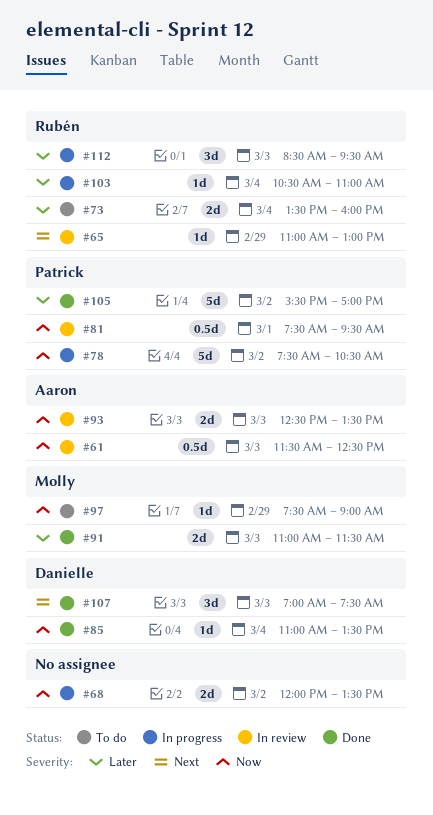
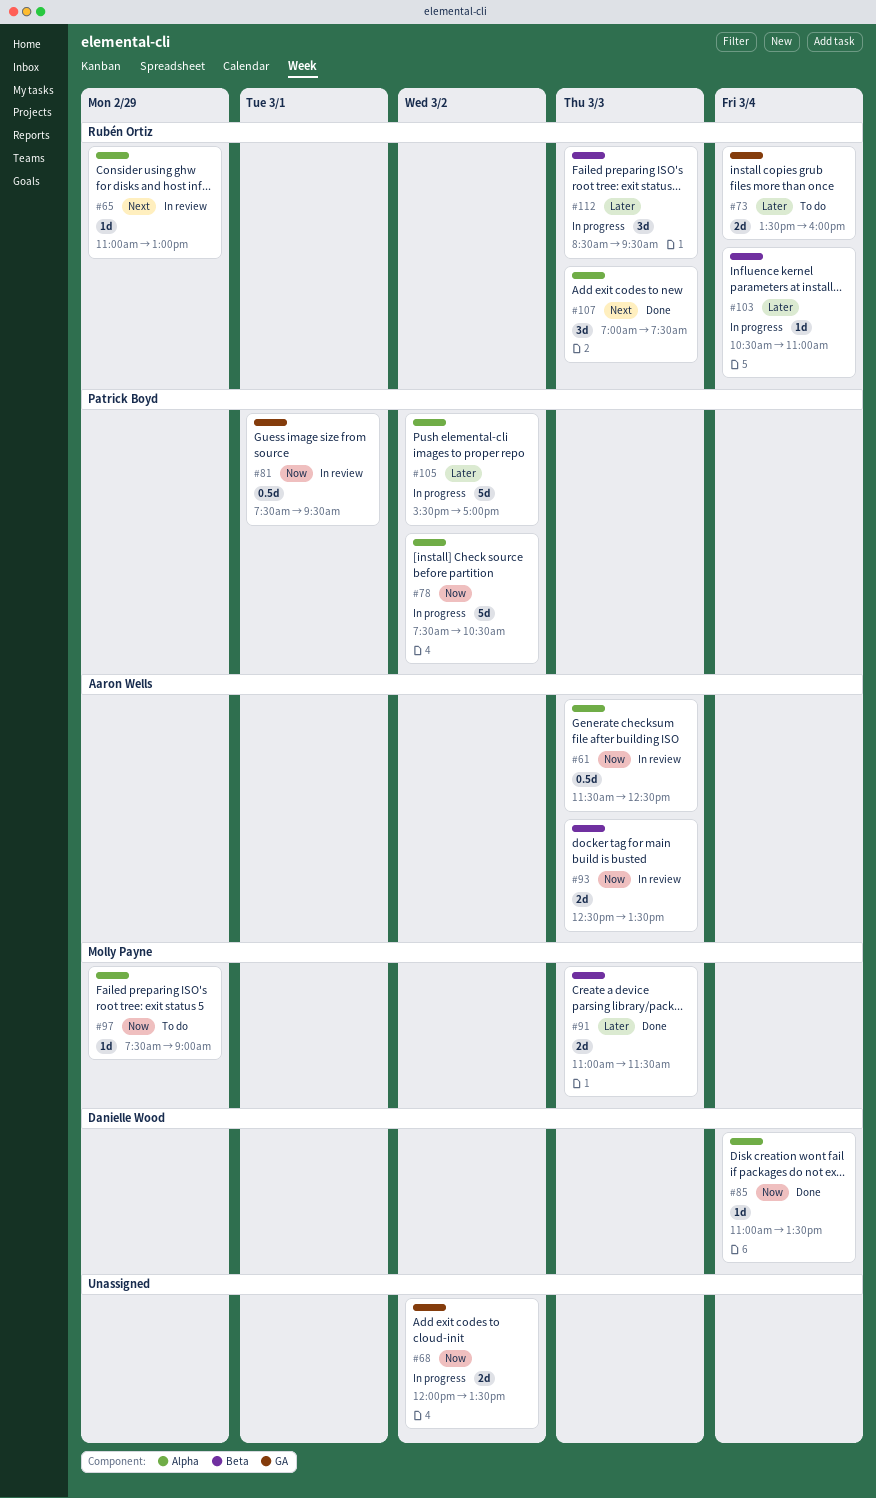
#105, status: Done -> In progress
#107, owner: Danielle Wood -> Rubén Ortiz

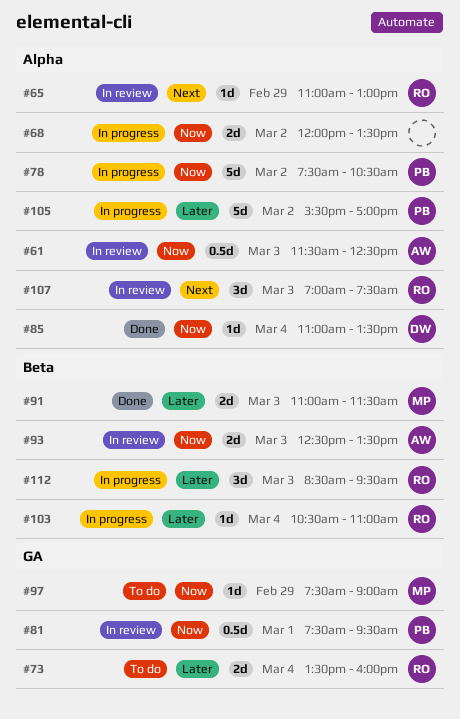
#68, label: GA -> Alpha
#97, label: Alpha -> GA
#107, status: Done -> In review

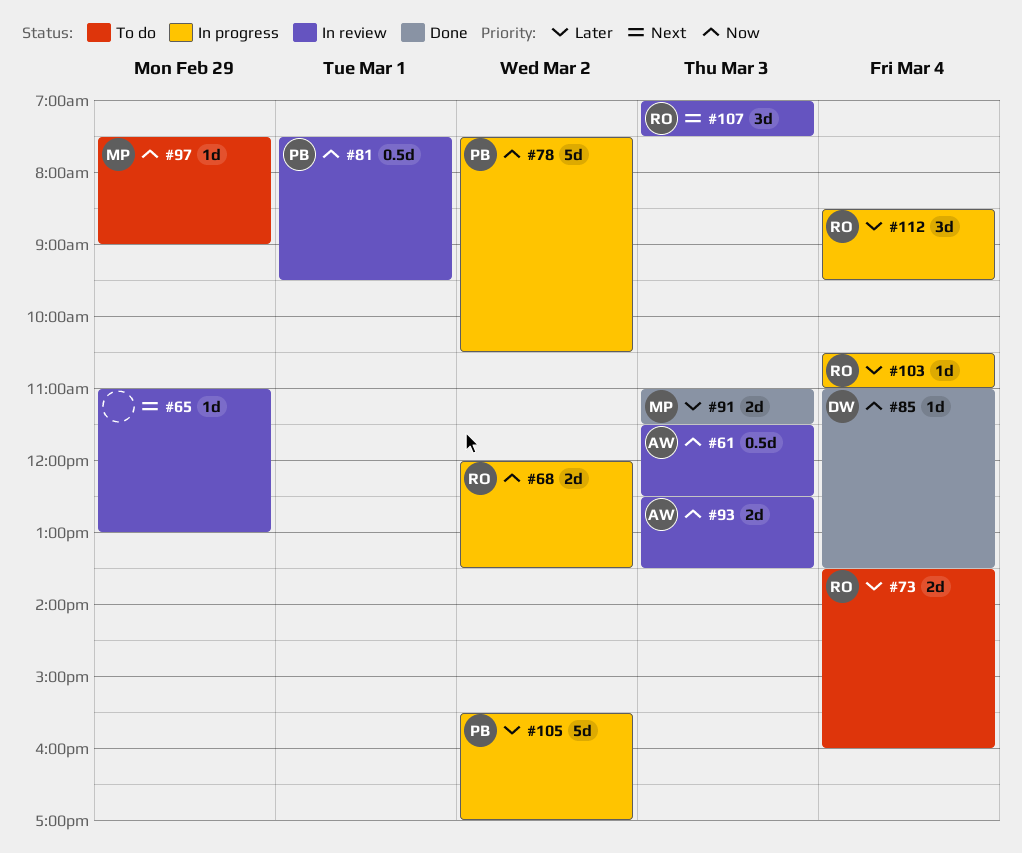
#65, owner: RO -> none
#68, owner: none -> RO
#112, day: Mar 3 -> Mar 4

